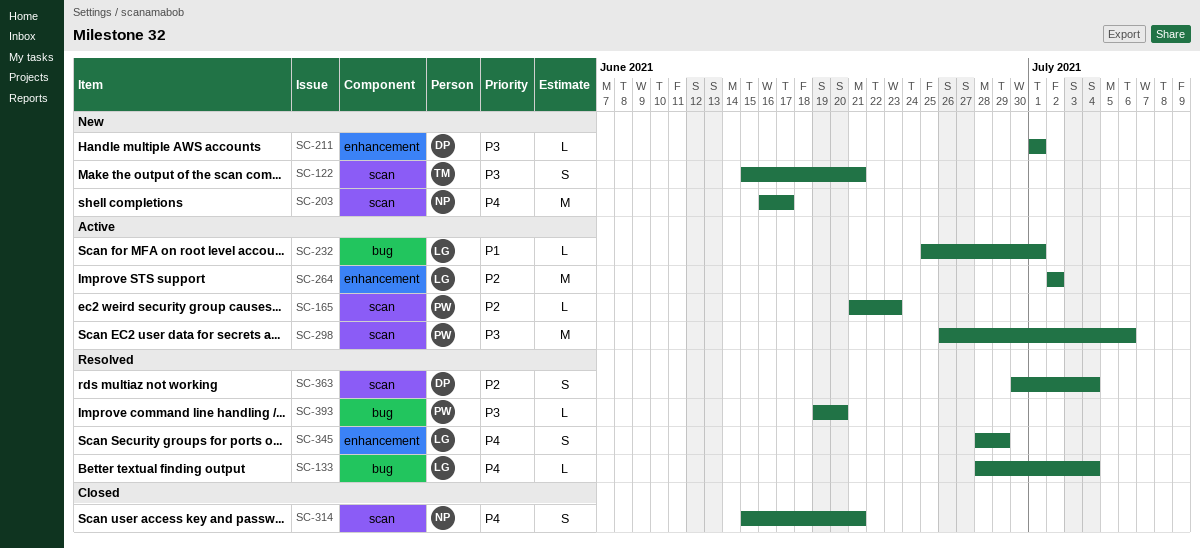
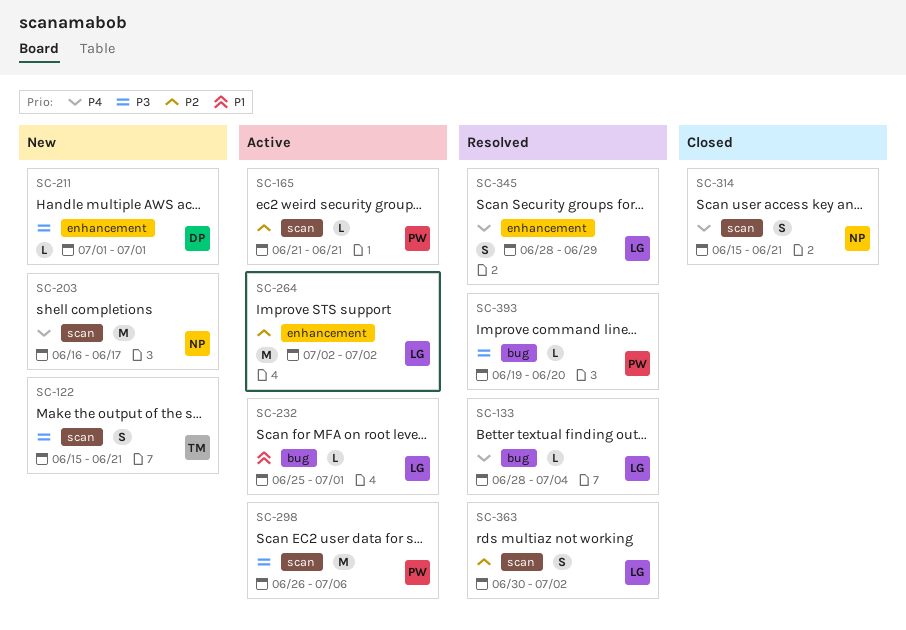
SC-165, due: Jun 23 -> Jun 21
SC-363, owner: DP -> LG
SC-363, due: Jul 4 -> Jul 2

